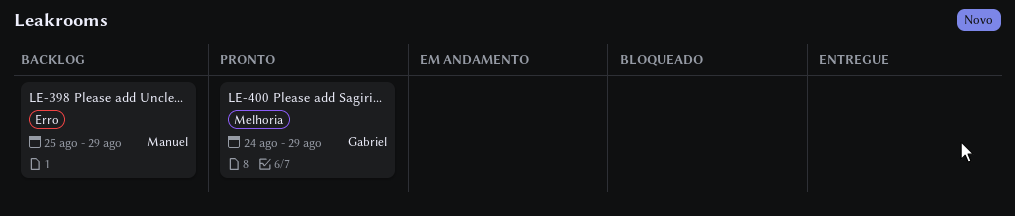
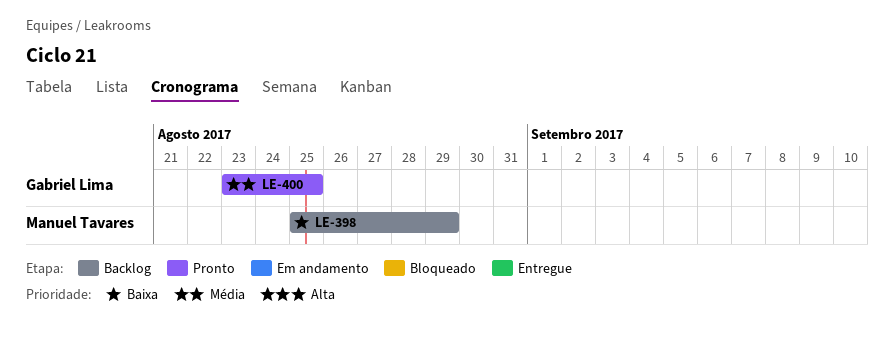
LE-400, start: Aug 24 -> Aug 23
LE-400, due: Aug 29 -> Aug 25

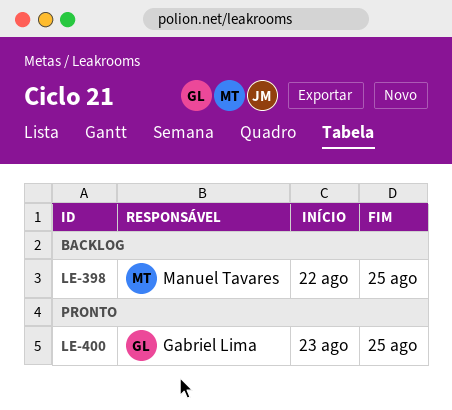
LE-398, start: Aug 25 -> Aug 22
LE-398, due: Aug 29 -> Aug 25

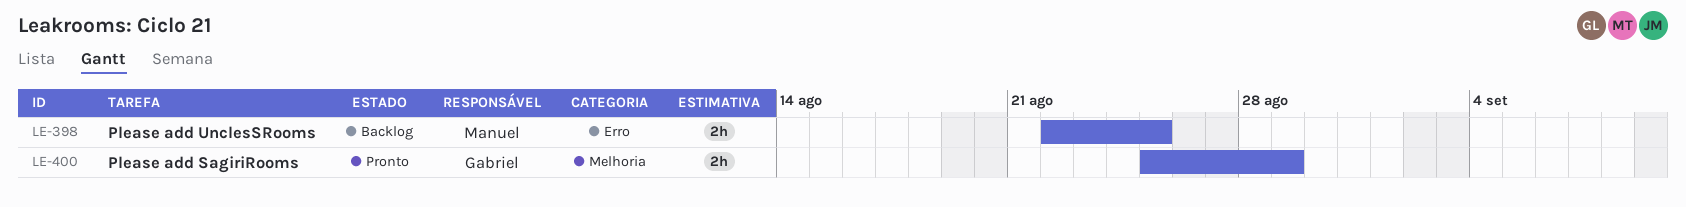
LE-400, start: Aug 23 -> Aug 25
LE-400, due: Aug 25 -> Aug 29

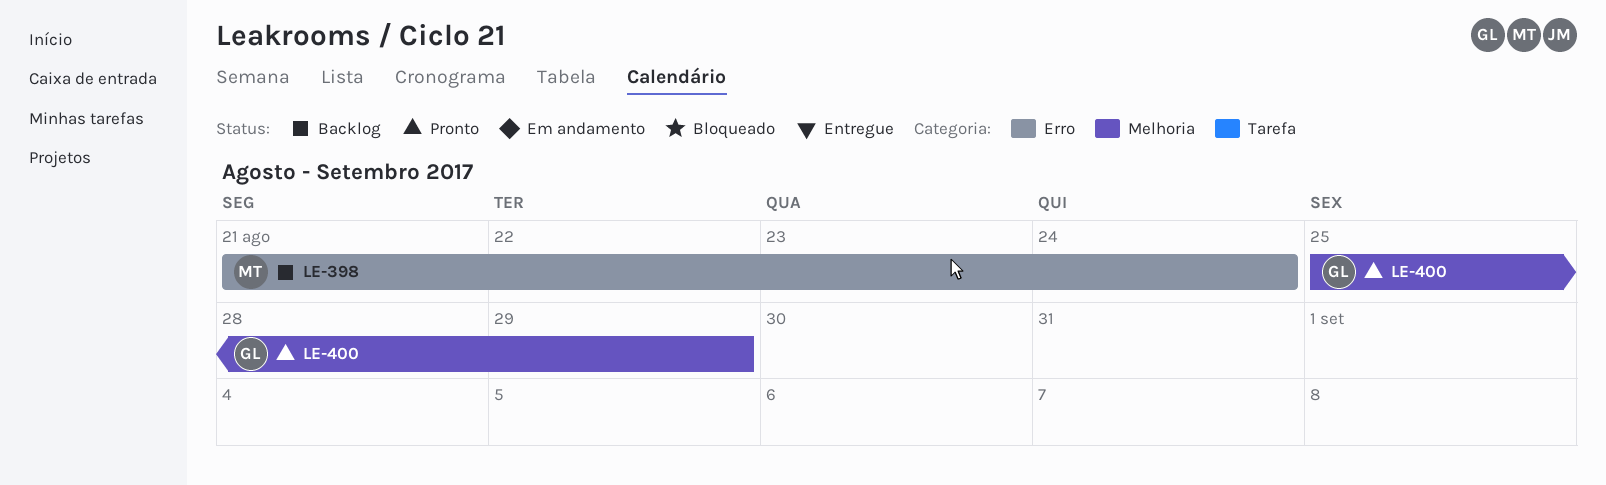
LE-398, start: Aug 22 -> Aug 21
LE-398, due: Aug 25 -> Aug 24

